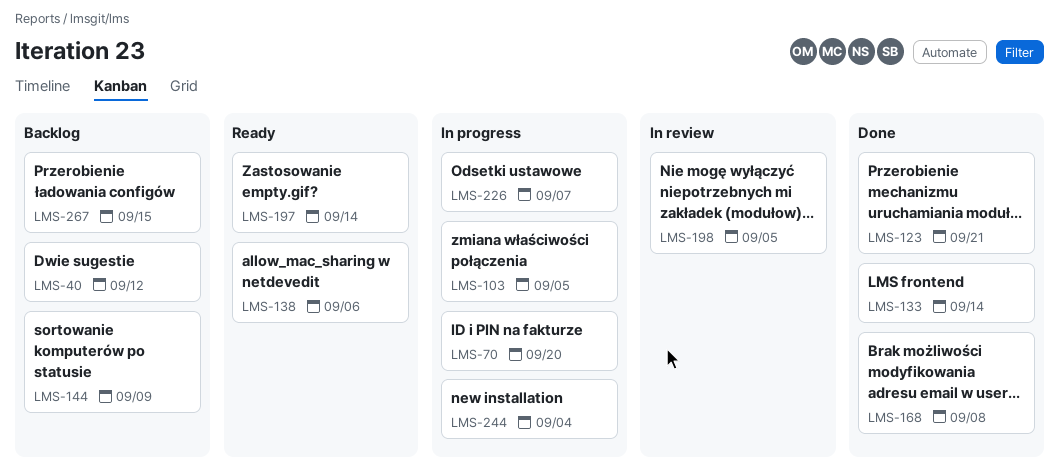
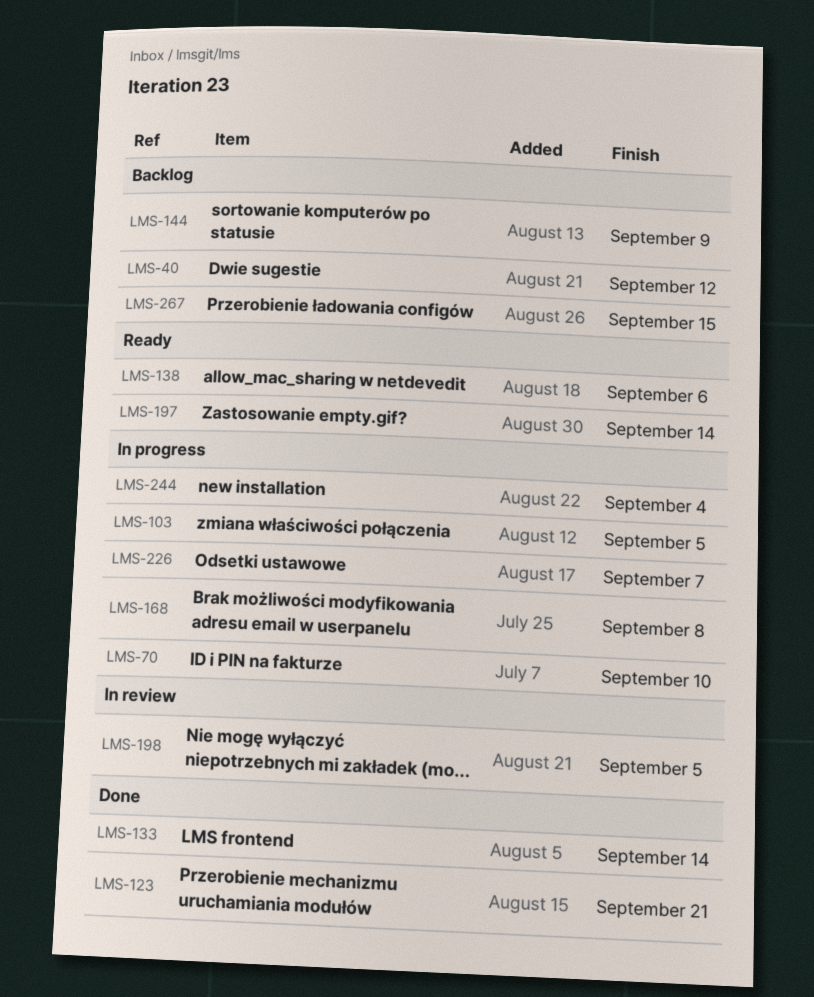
LMS-70, due: Sep 20 -> Sep 10
LMS-168, status: Done -> In progress

